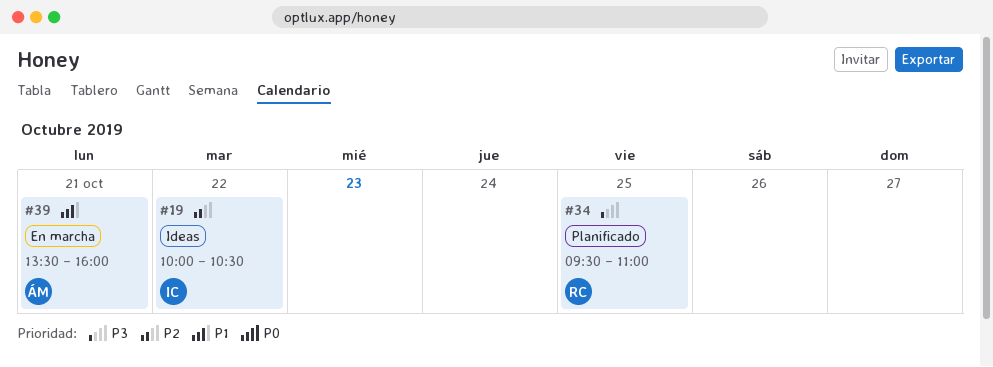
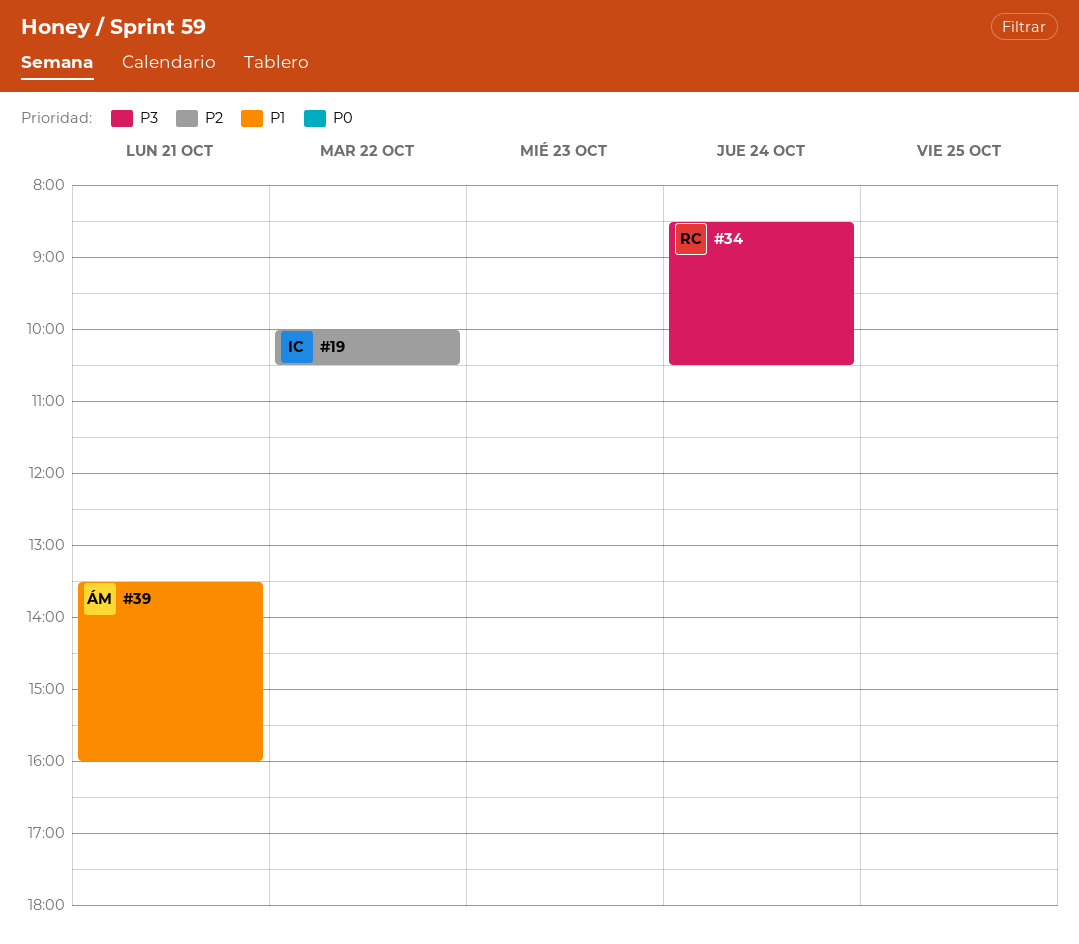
#34, day: Oct 25 -> Oct 24
#34, begins: 09:30 -> 08:30
#34, ends: 11:00 -> 10:30

